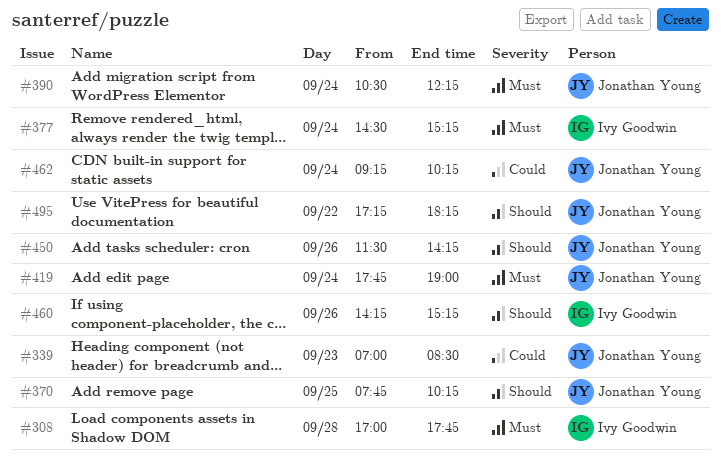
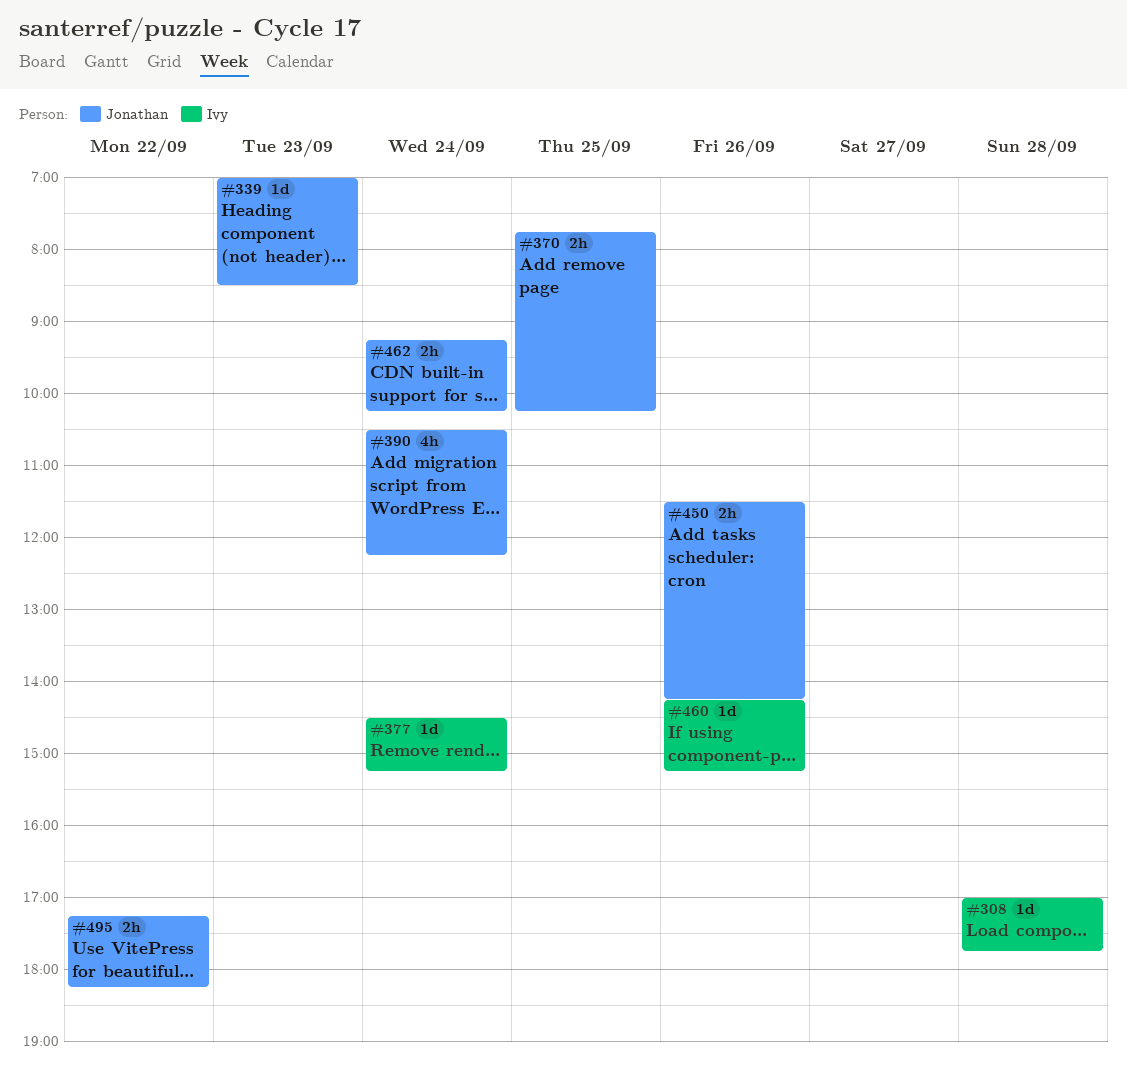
#419: present -> none

